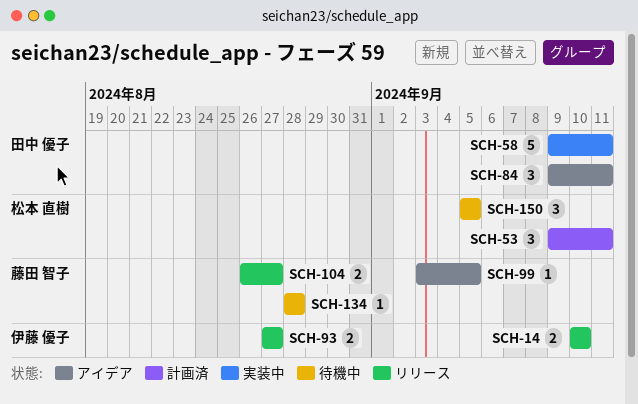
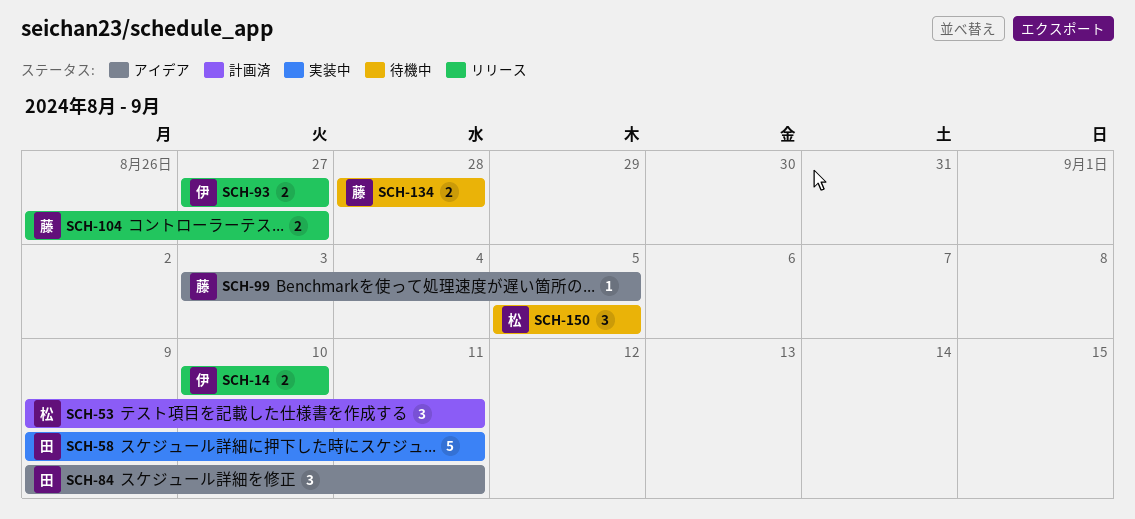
SCH-134, estimate: 1 -> 2

